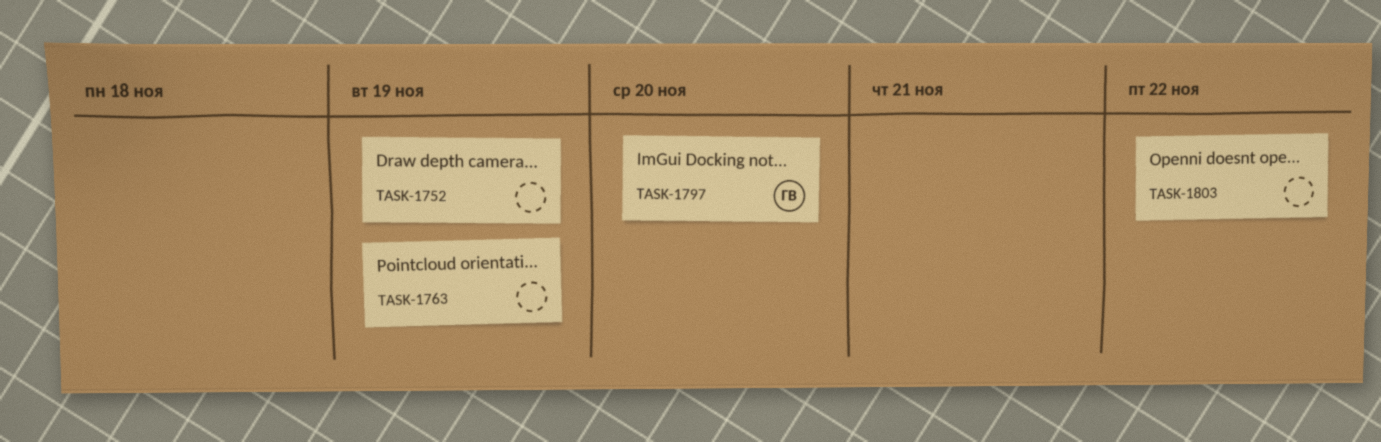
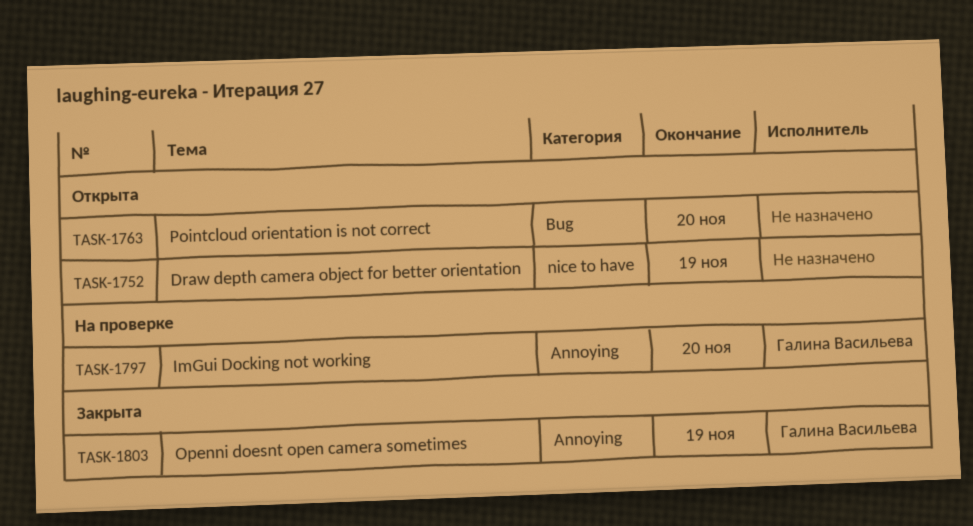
TASK-1763, due: Nov 19 -> Nov 20
TASK-1803, owner: none -> Галина Васильева
TASK-1803, due: Nov 22 -> Nov 19

